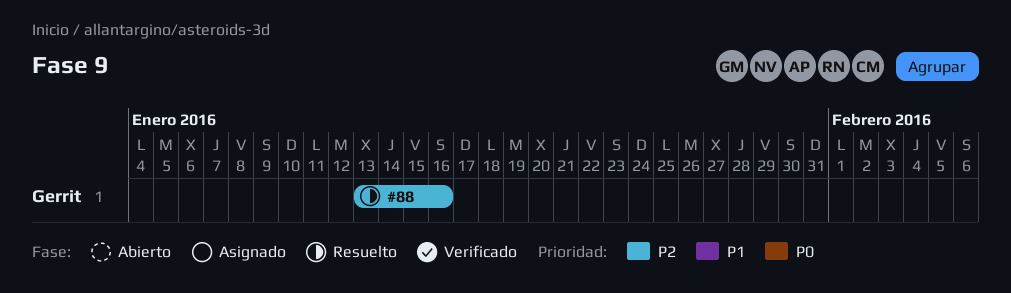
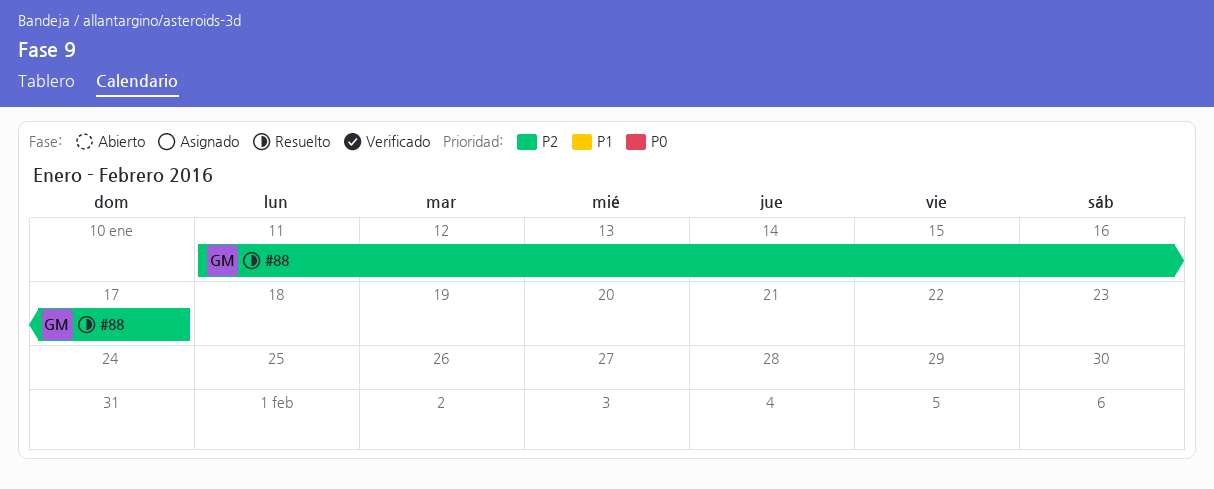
#88, start: Jan 13 -> Jan 11
#88, due: Jan 16 -> Jan 17

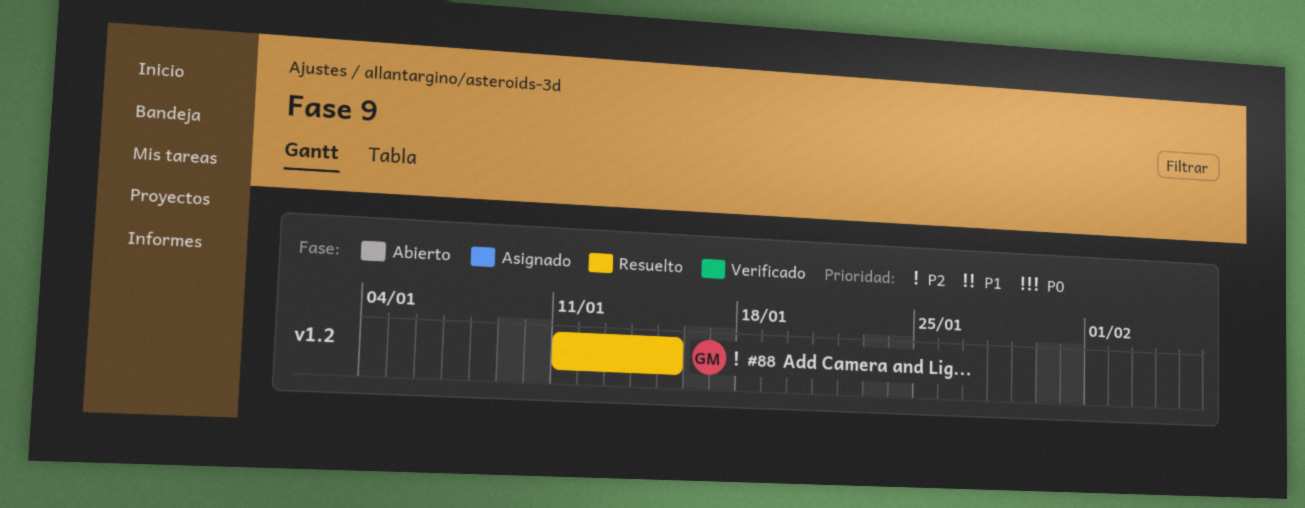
#88, due: Jan 17 -> Jan 15

